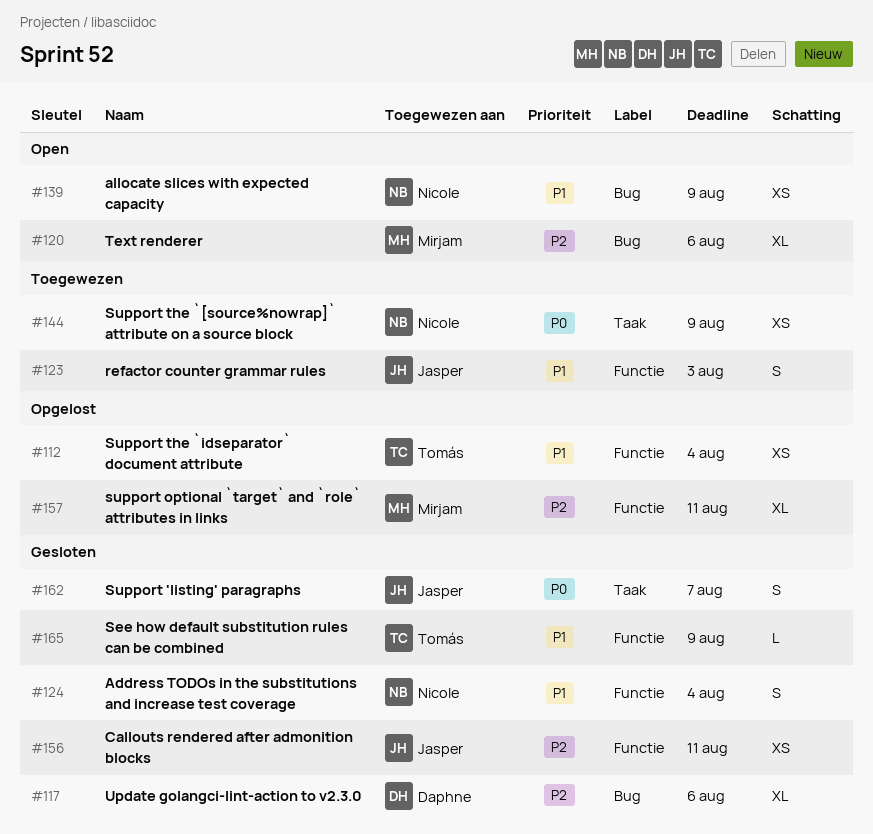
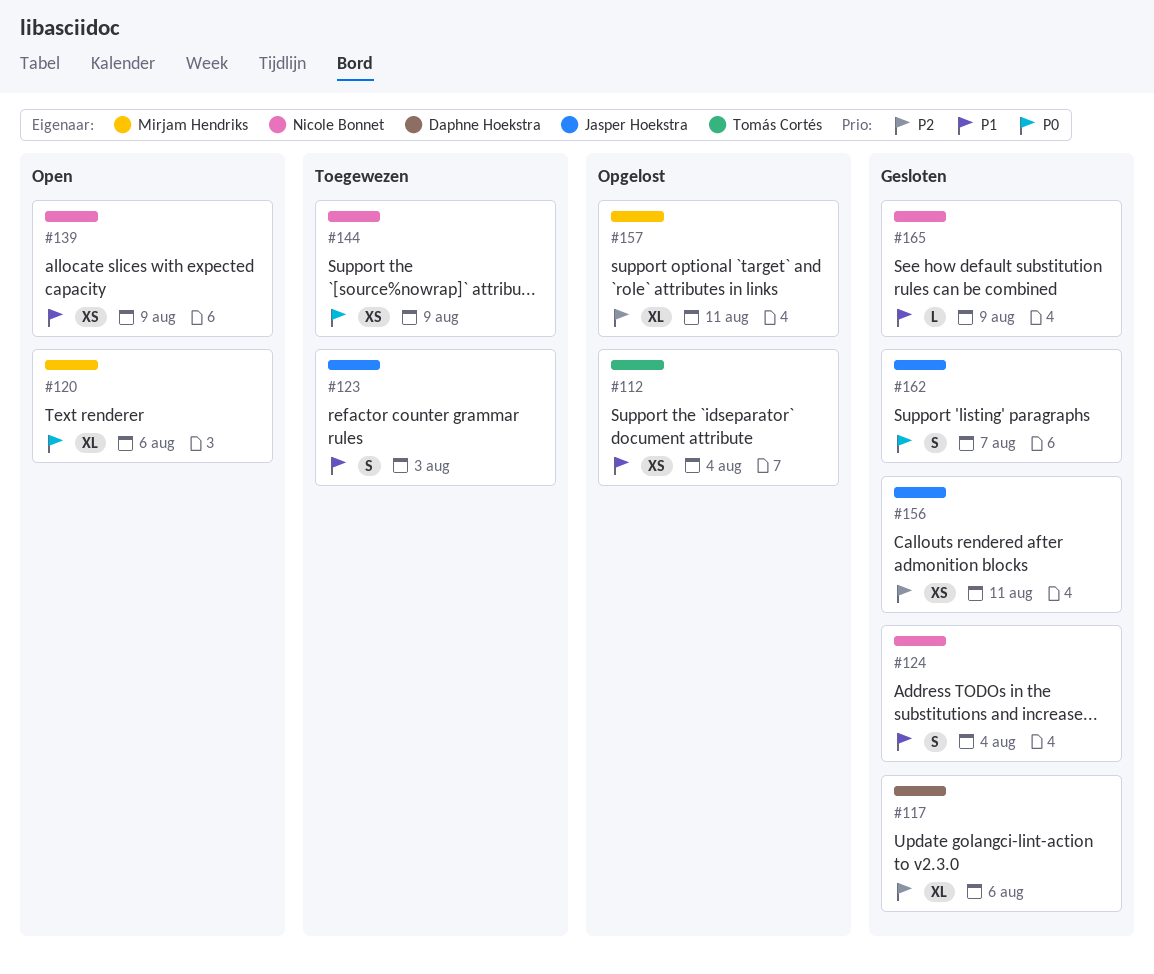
#120, priority: P2 -> P0
#165, owner: Tomás Cortés -> Nicole Bonnet

